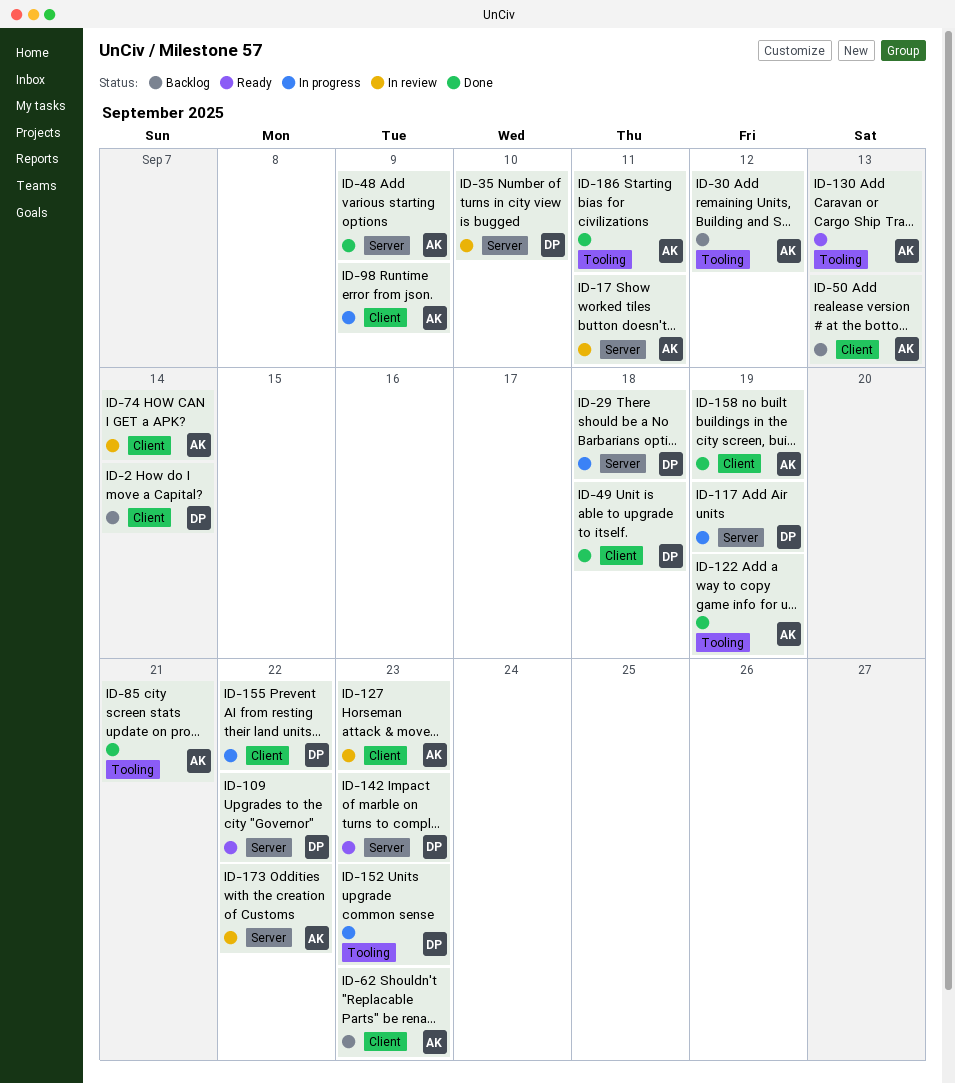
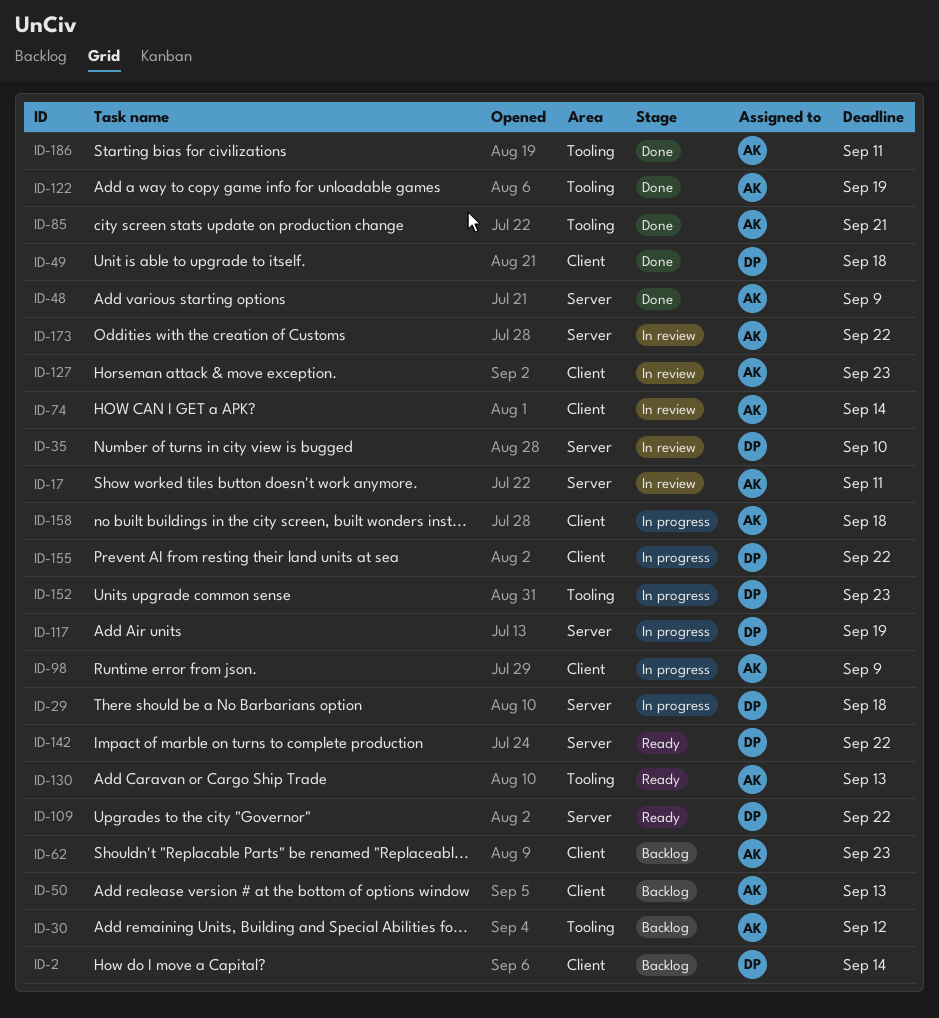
ID-142, due: Sep 23 -> Sep 22
ID-158, status: Done -> In progress
ID-158, due: Sep 19 -> Sep 18

